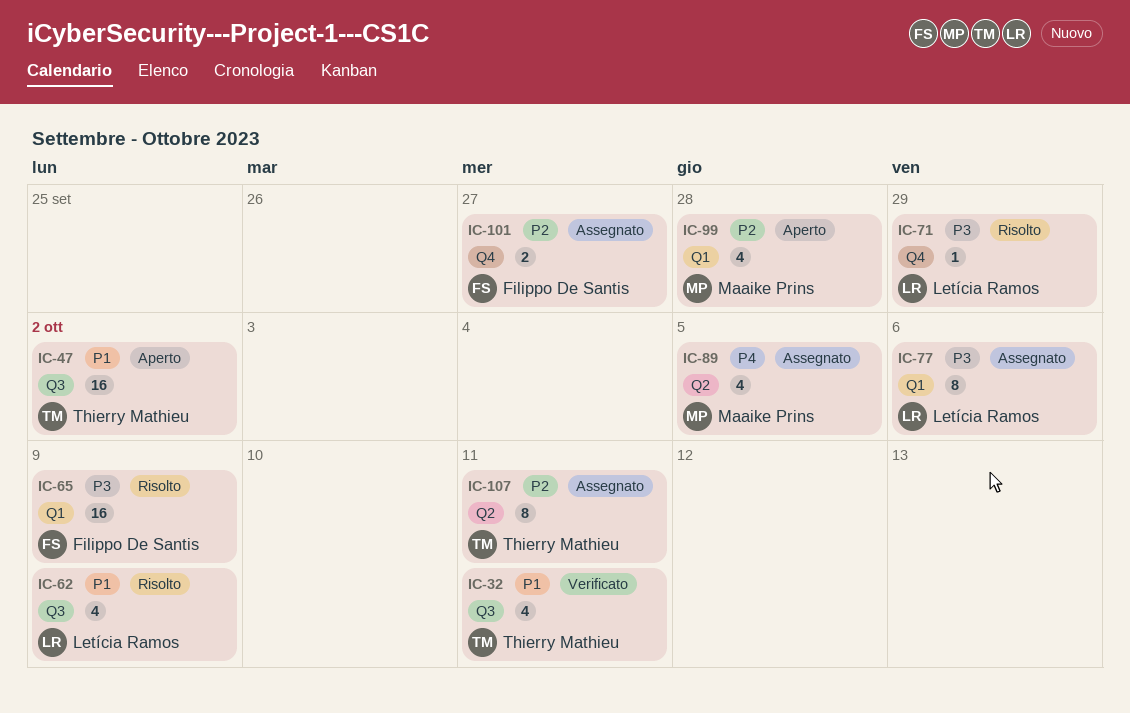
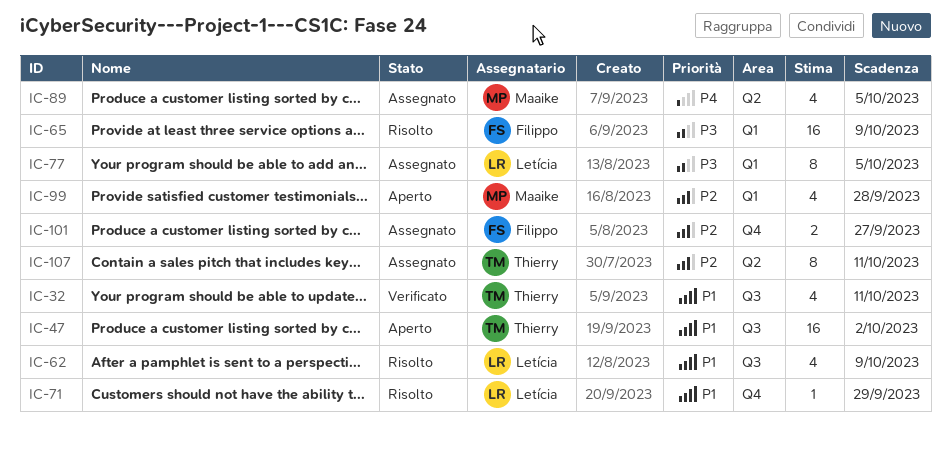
IC-71, priority: P3 -> P1
IC-77, due: Oct 6 -> Oct 5

